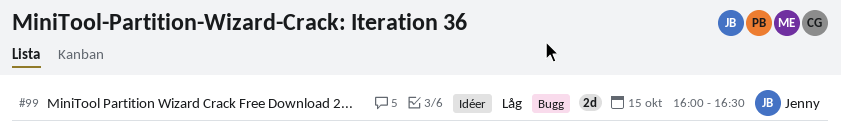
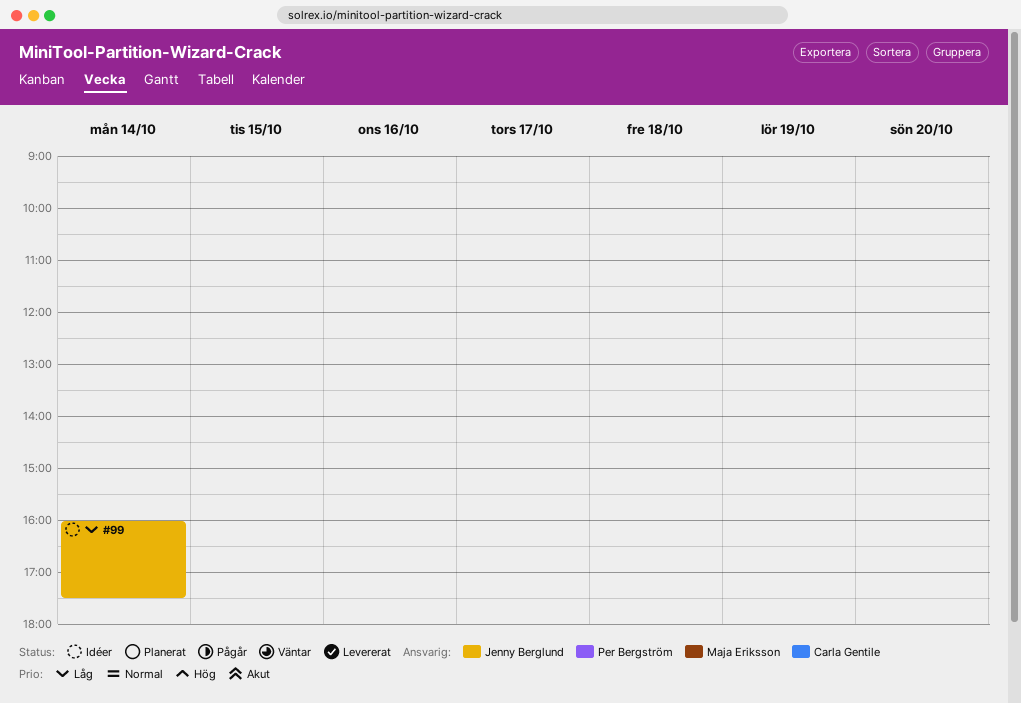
#99, day: Oct 15 -> Oct 14
#99, ends: 16:30 -> 17:30

